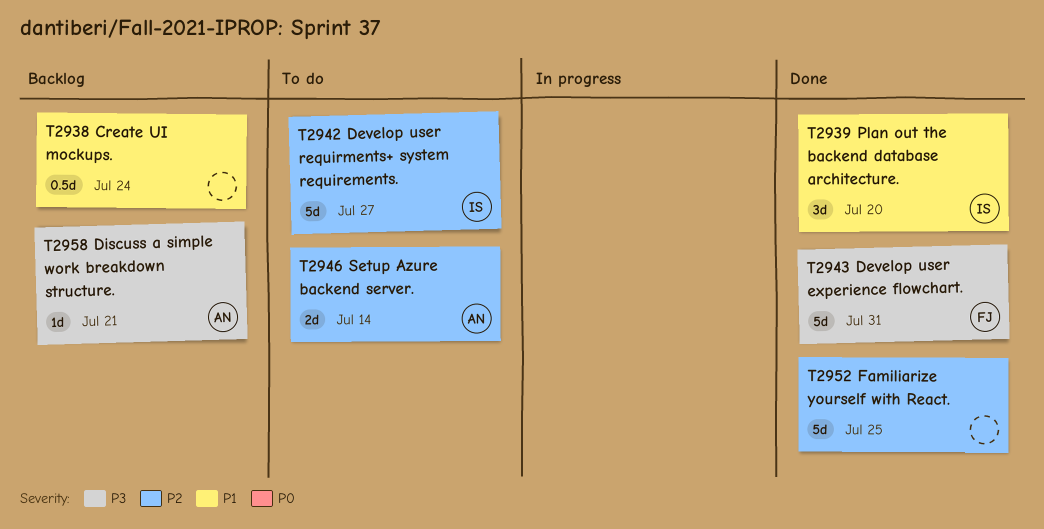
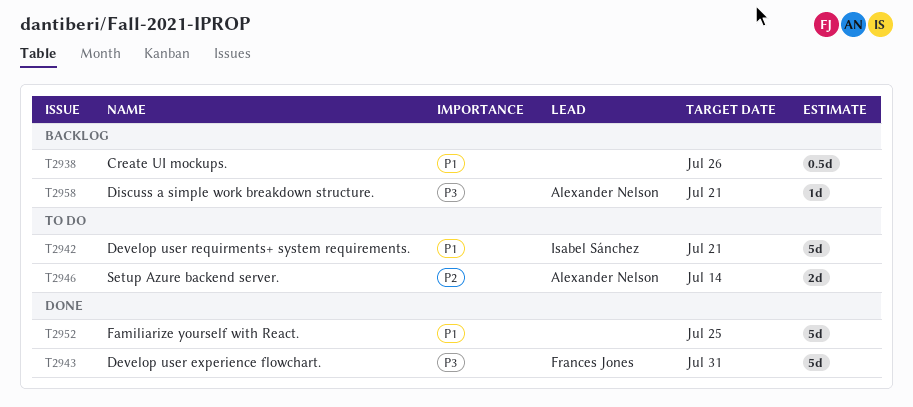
T2938, due: Jul 24 -> Jul 26
T2939: present -> none
T2942, priority: P2 -> P1
T2942, due: Jul 27 -> Jul 21
T2952, priority: P2 -> P1

